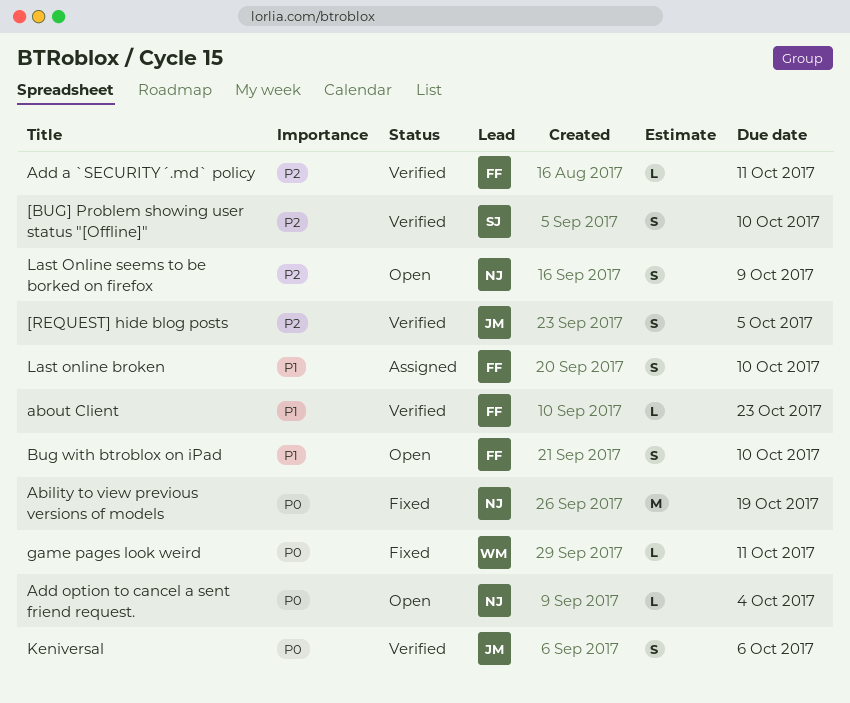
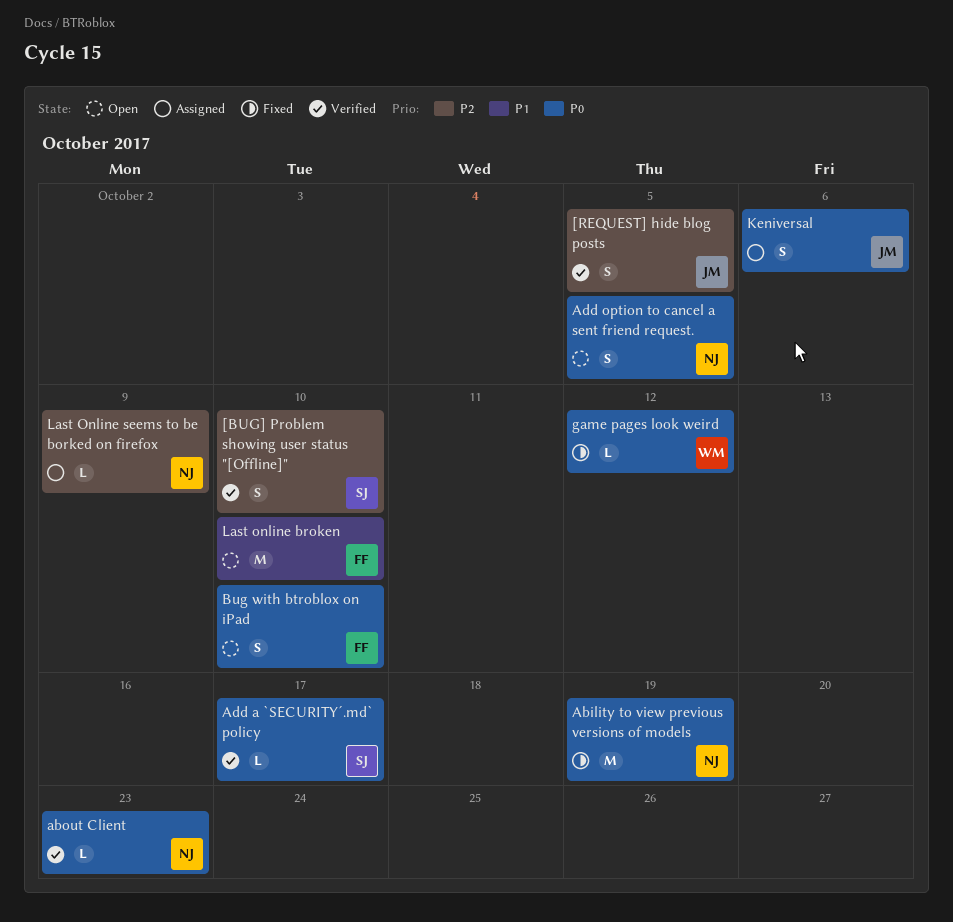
about Client, owner: FF -> NJ
about Client, priority: P1 -> P0
Add a `SECURITY´.md` policy, owner: FF -> SJ
Add a `SECURITY´.md` policy, priority: P2 -> P0
Add a `SECURITY´.md` policy, due: Oct 11 -> Oct 17
Add option to cancel a sent friend request., estimate: L -> S
Add option to cancel a sent friend request., due: Oct 4 -> Oct 5
Bug with btroblox on iPad, priority: P1 -> P0
game pages look weird, due: Oct 11 -> Oct 12
Keniversal, status: Verified -> Assigned
Last online broken, status: Assigned -> Open
Last online broken, estimate: S -> M
Last Online seems to be borked on firefox, status: Open -> Assigned
Last Online seems to be borked on firefox, estimate: S -> L

